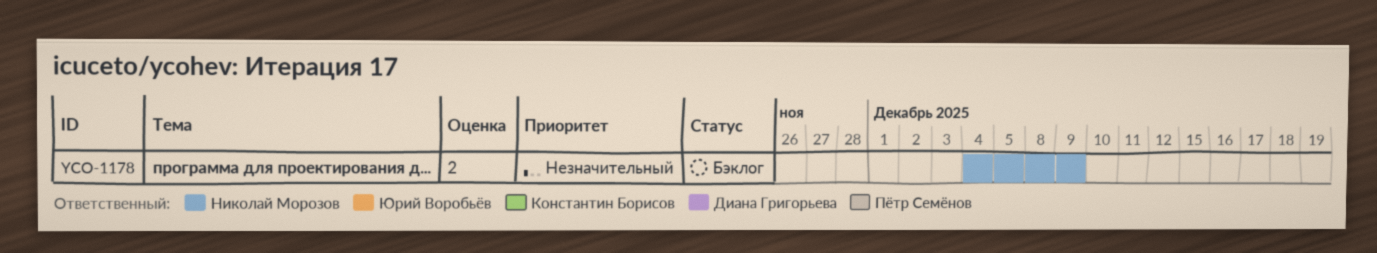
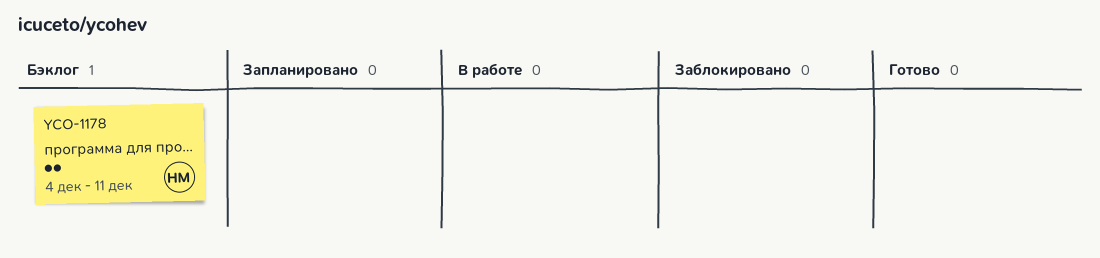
YCO-1178, due: Dec 9 -> Dec 11

